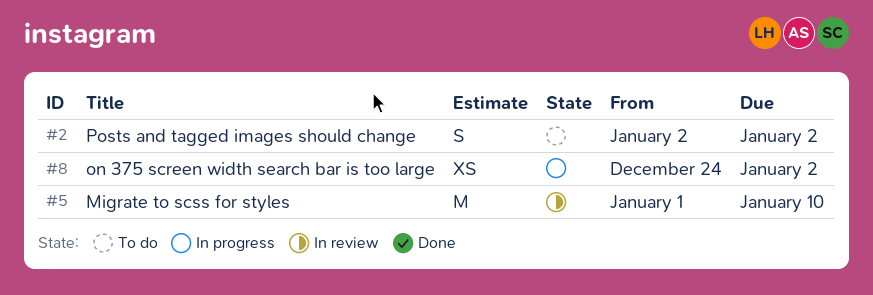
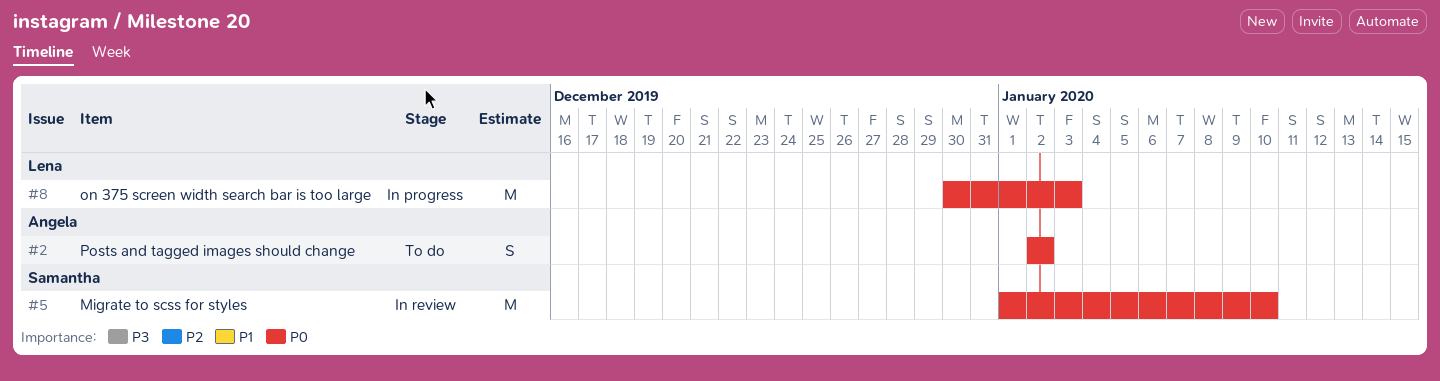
#8, estimate: XS -> M
#8, start: Dec 24 -> Dec 30
#8, due: Jan 2 -> Jan 3

